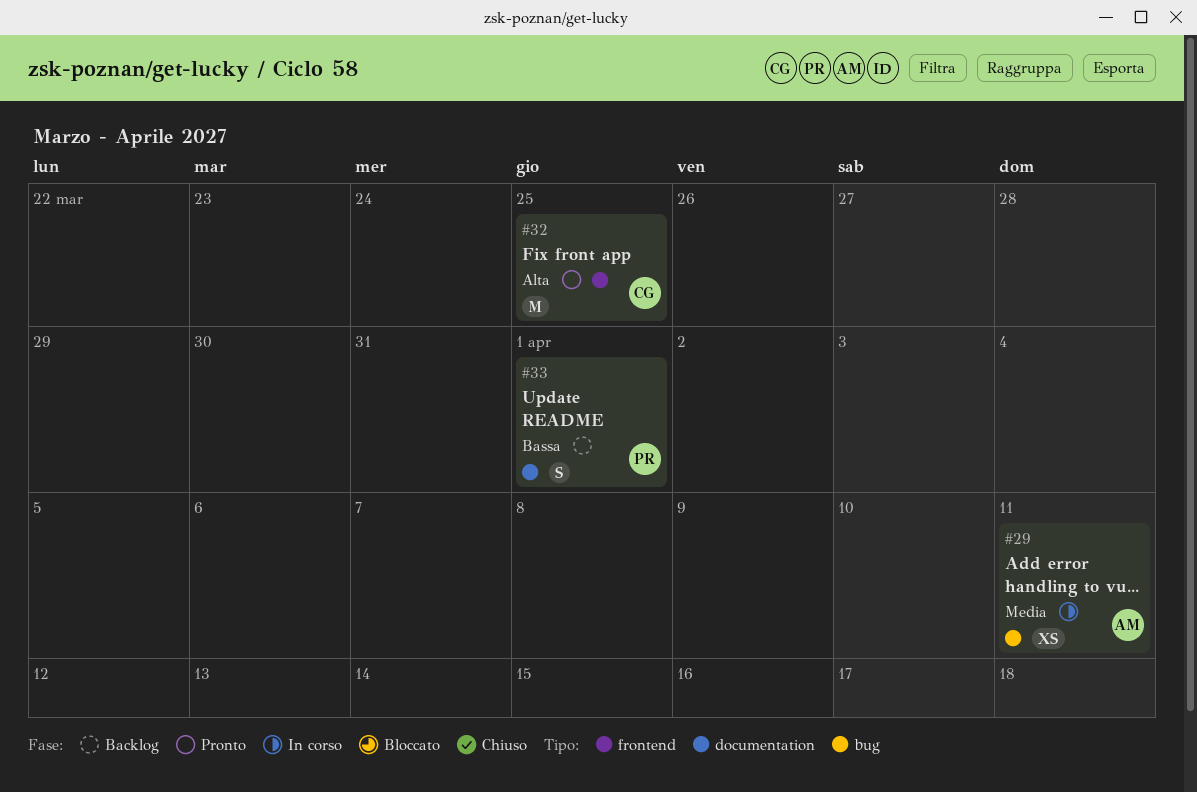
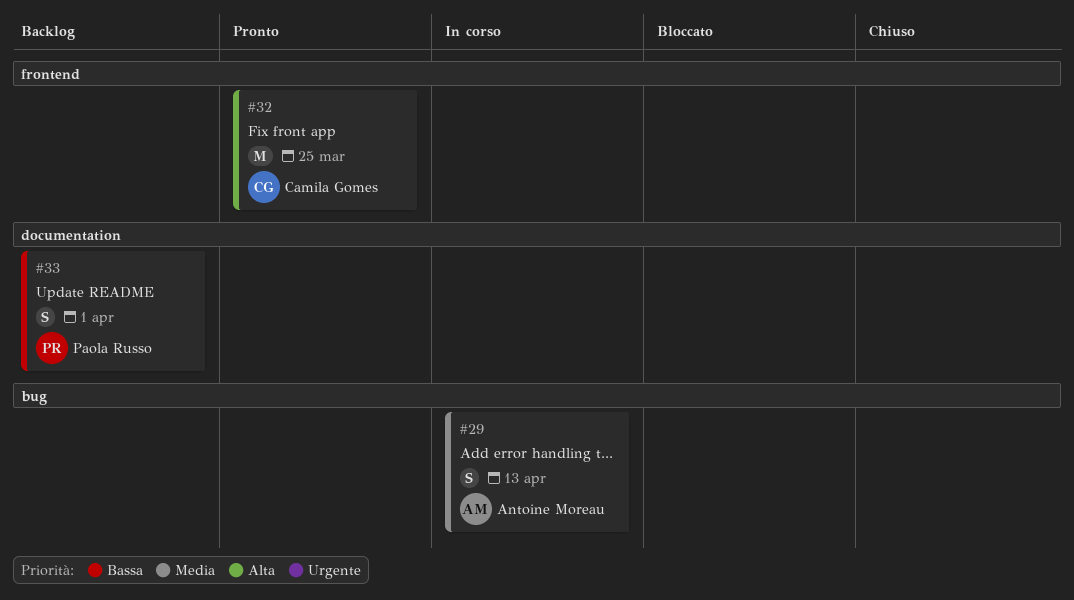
#29, estimate: XS -> S
#29, due: Apr 11 -> Apr 13

